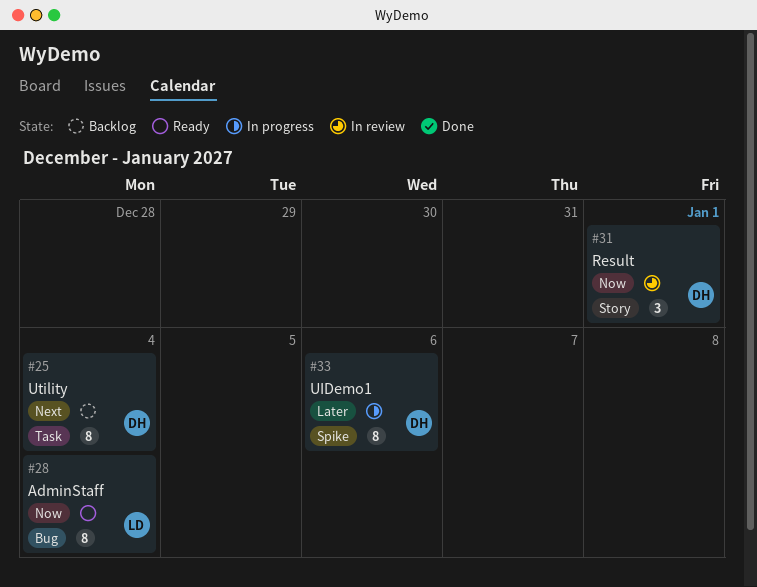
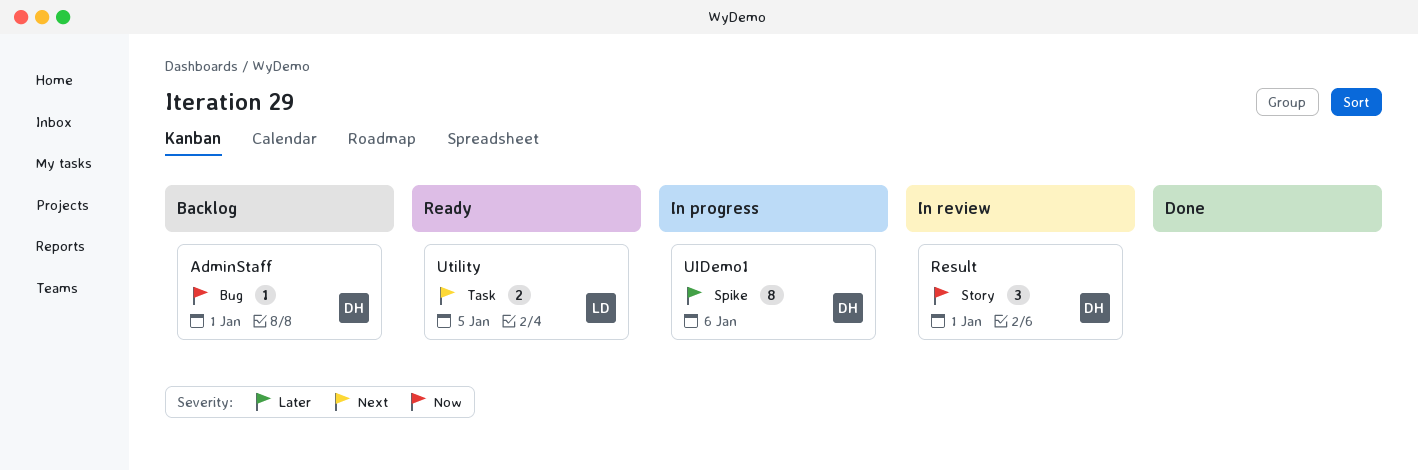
AdminStaff, status: Ready -> Backlog
AdminStaff, owner: LD -> DH
AdminStaff, estimate: 8 -> 1
AdminStaff, due: Jan 4 -> Jan 1
Utility, status: Backlog -> Ready
Utility, owner: DH -> LD
Utility, estimate: 8 -> 2
Utility, due: Jan 4 -> Jan 5

